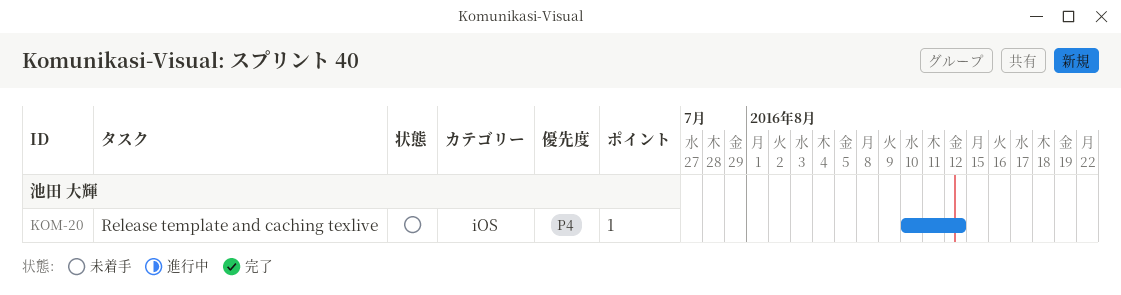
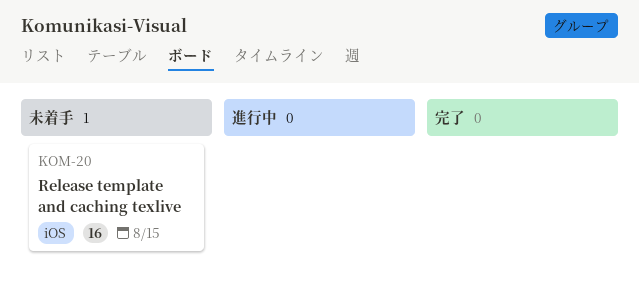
KOM-20, estimate: 1 -> 16
KOM-20, due: Aug 12 -> Aug 15

